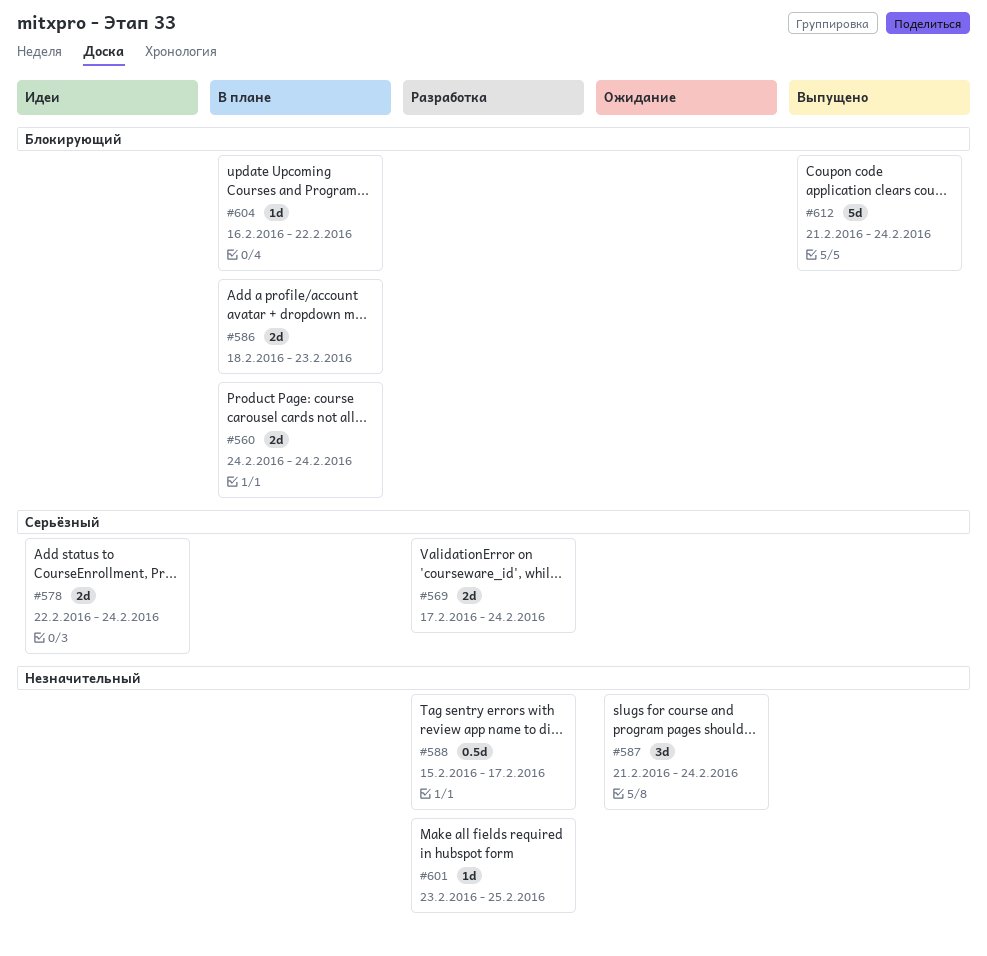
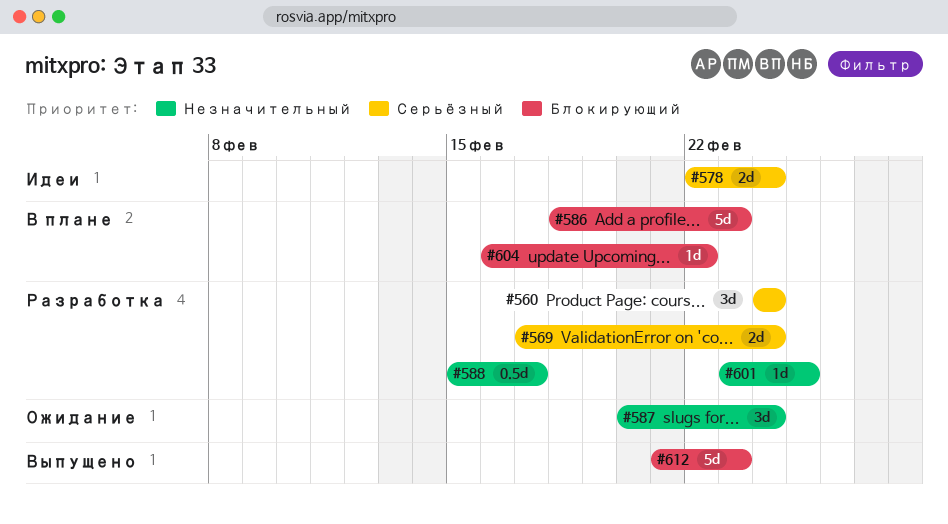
#560, status: В плане -> Разработка
#560, priority: Блокирующий -> Серьёзный
#560, estimate: 2d -> 3d
#586, estimate: 2d -> 5d
#587, start: Feb 21 -> Feb 20
#612, due: Feb 24 -> Feb 23

